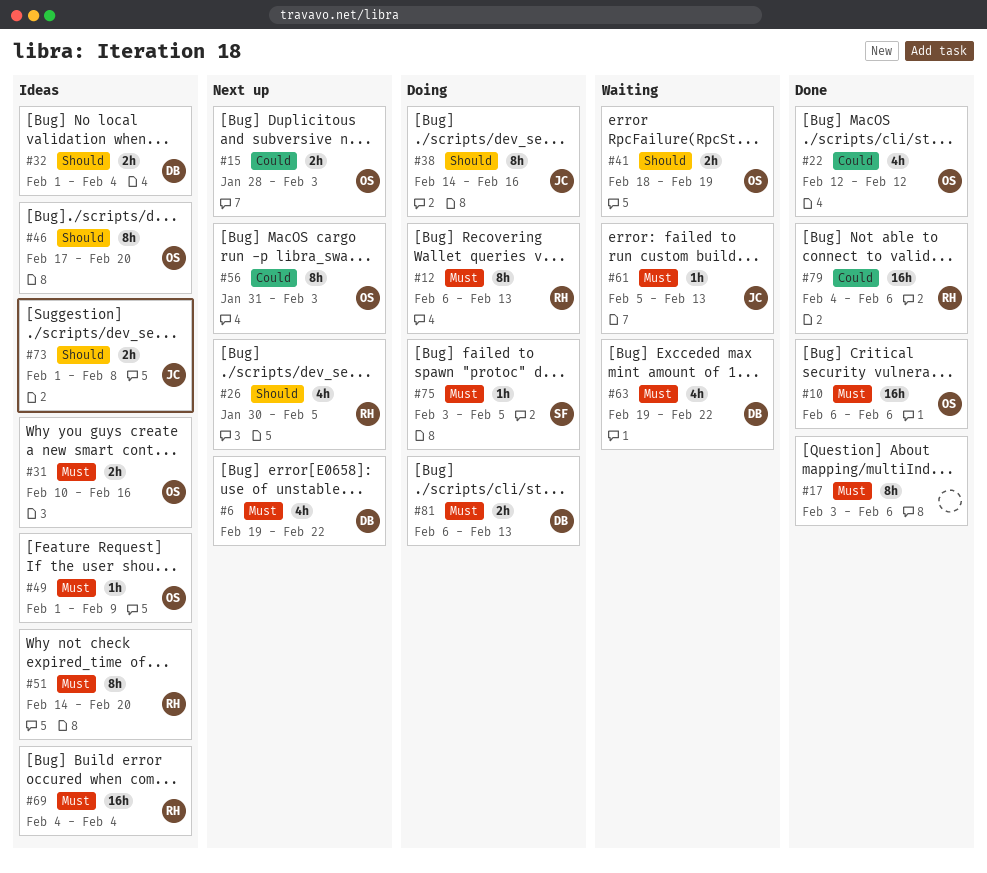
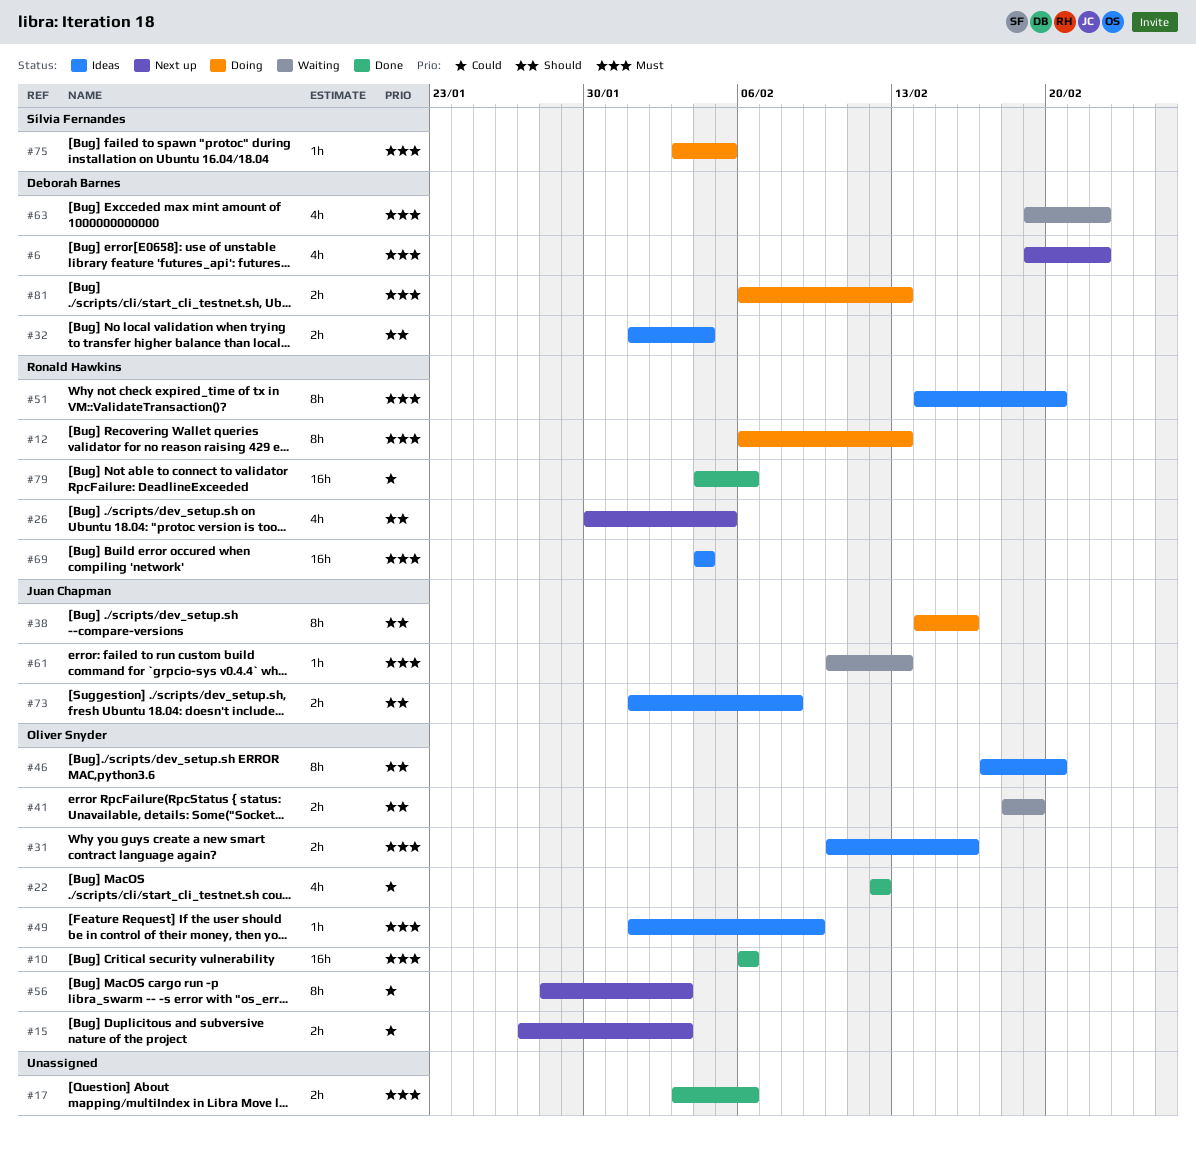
#15, start: Jan 28 -> Jan 27
#17, estimate: 8h -> 2h
#56, start: Jan 31 -> Jan 28
#61, start: Feb 5 -> Feb 10

